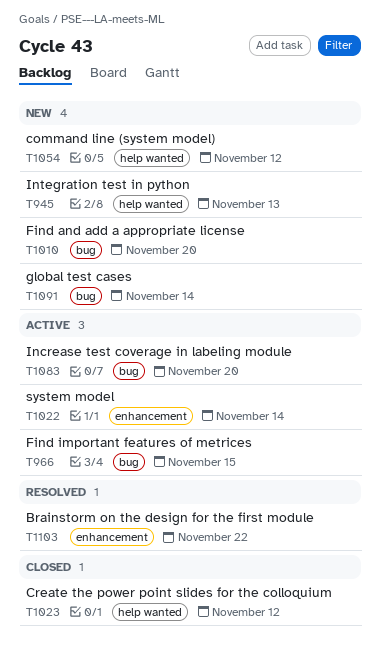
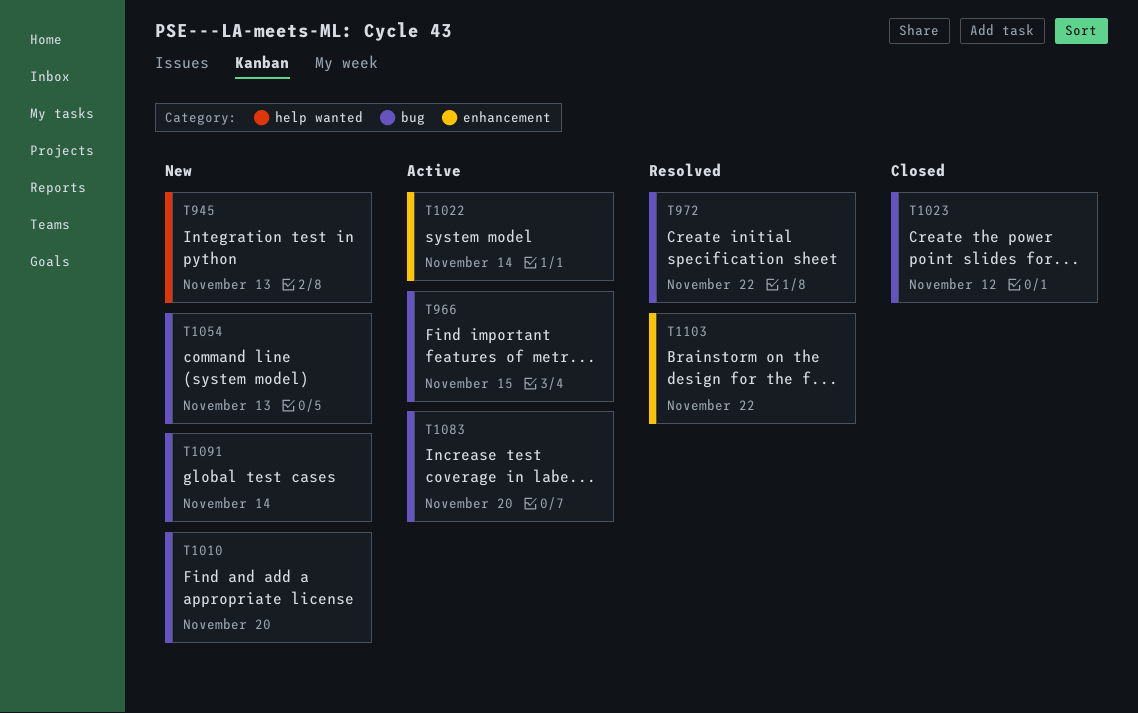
T972: none -> present
T1023, label: help wanted -> bug
T1054, label: help wanted -> bug
T1054, due: Nov 12 -> Nov 13

